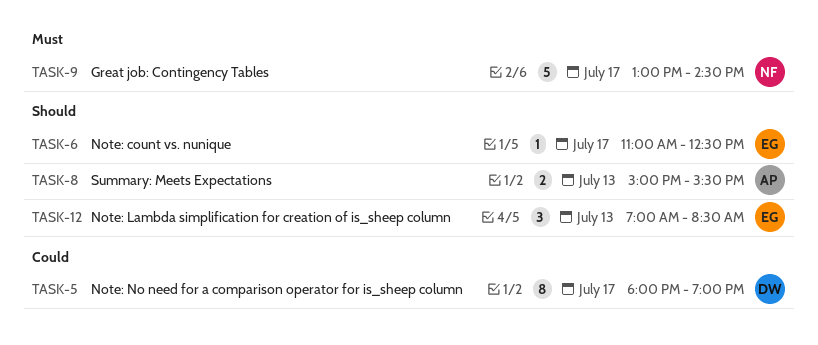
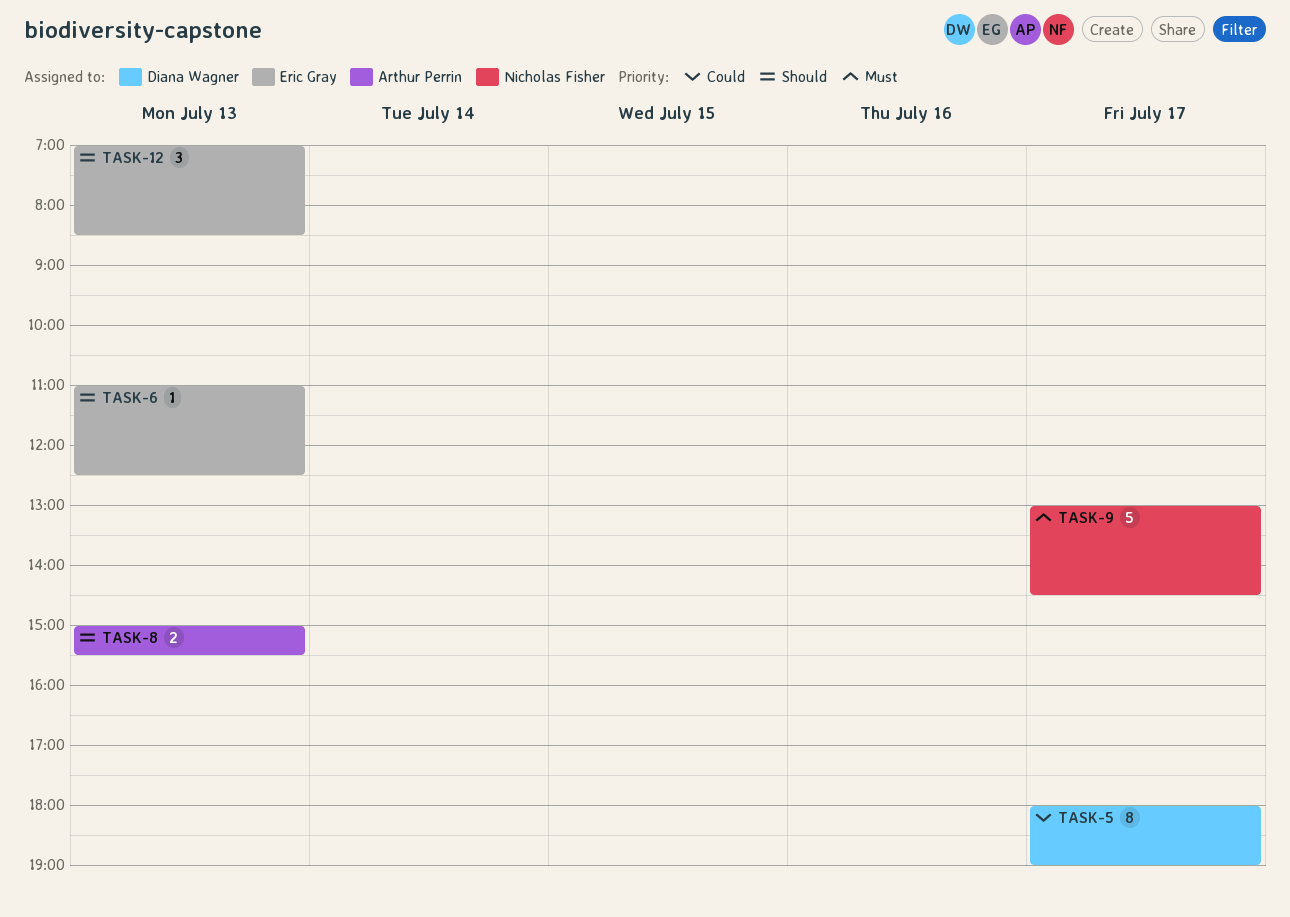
TASK-6, day: Jul 17 -> Jul 13

